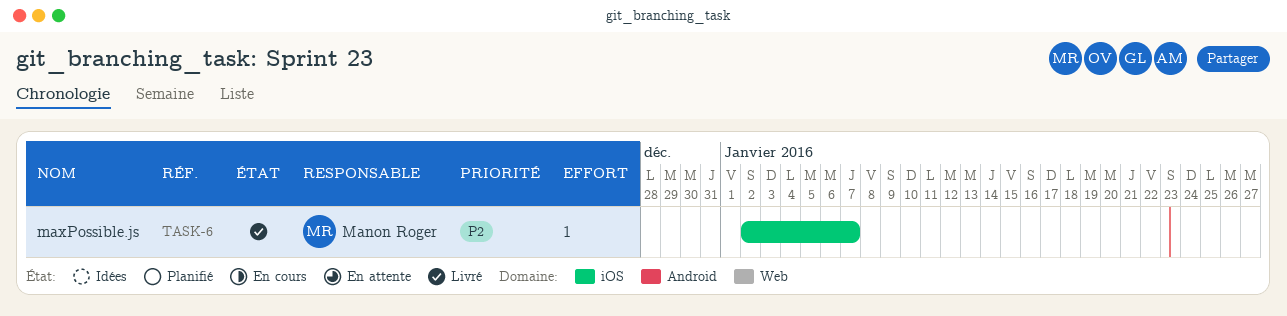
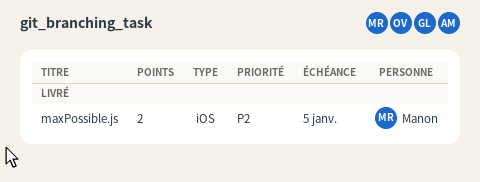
maxPossible.js, estimate: 1 -> 2
maxPossible.js, due: Jan 7 -> Jan 5

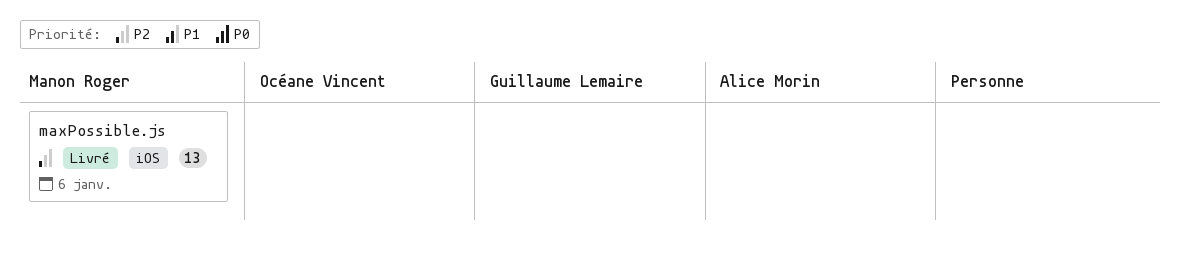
maxPossible.js, estimate: 2 -> 13
maxPossible.js, due: Jan 5 -> Jan 6

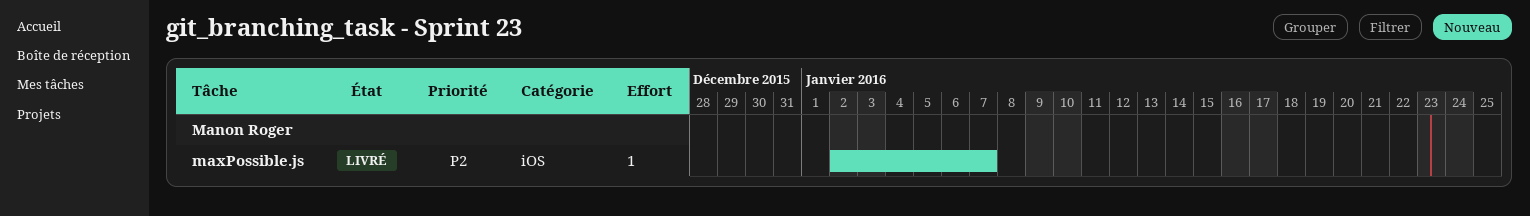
maxPossible.js, estimate: 13 -> 1
maxPossible.js, due: Jan 6 -> Jan 7

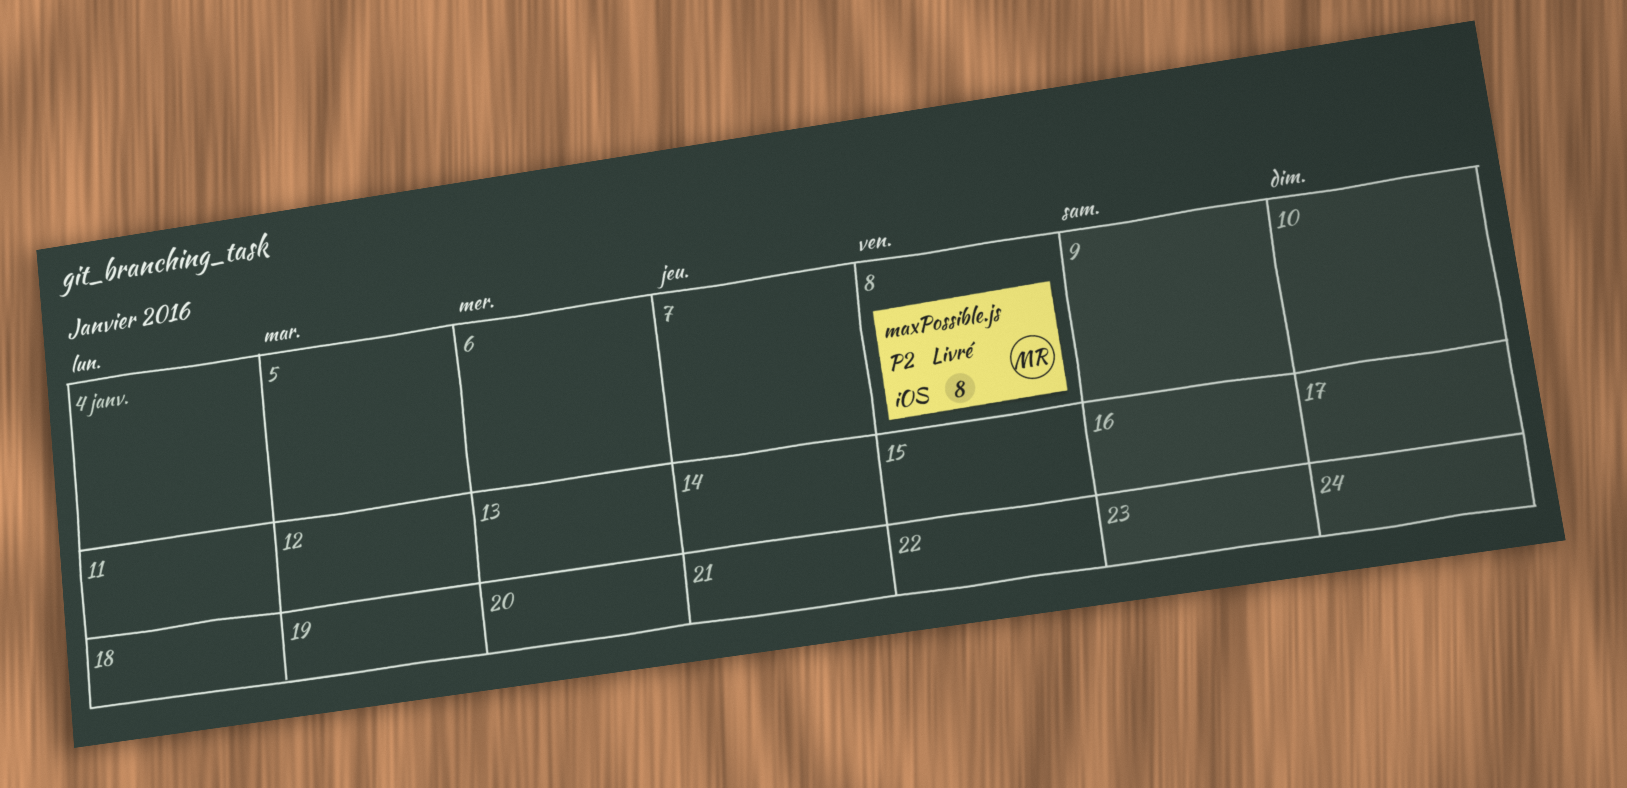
maxPossible.js, estimate: 1 -> 8
maxPossible.js, due: Jan 7 -> Jan 8

